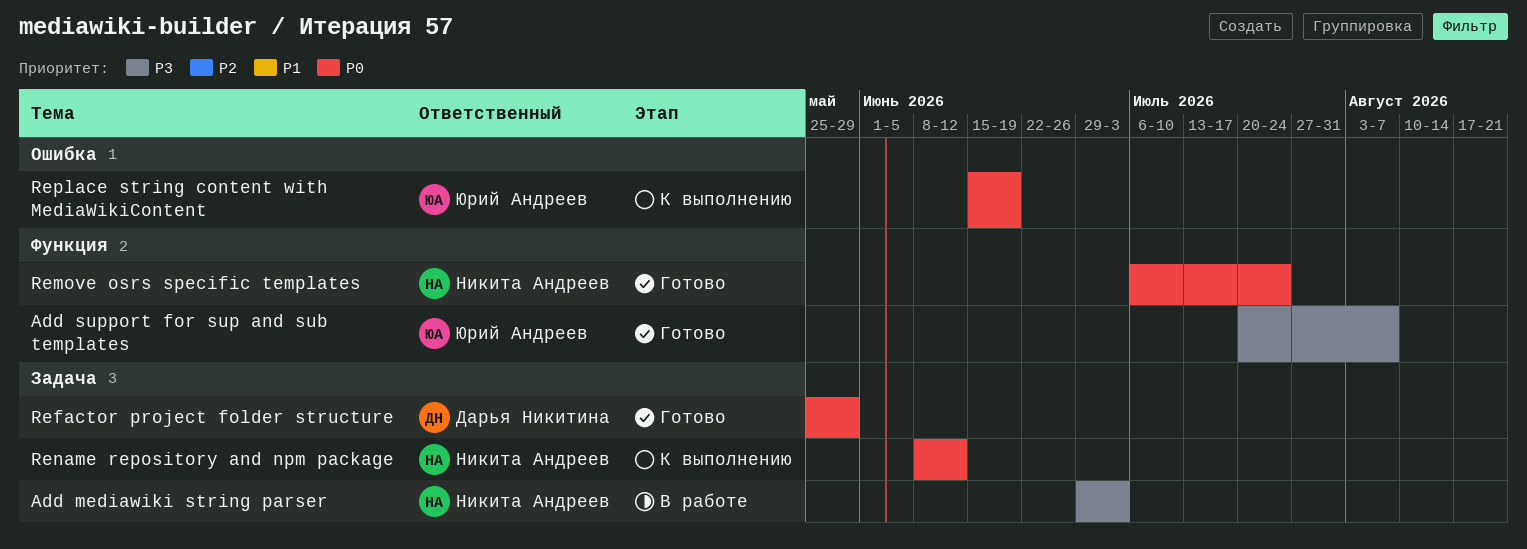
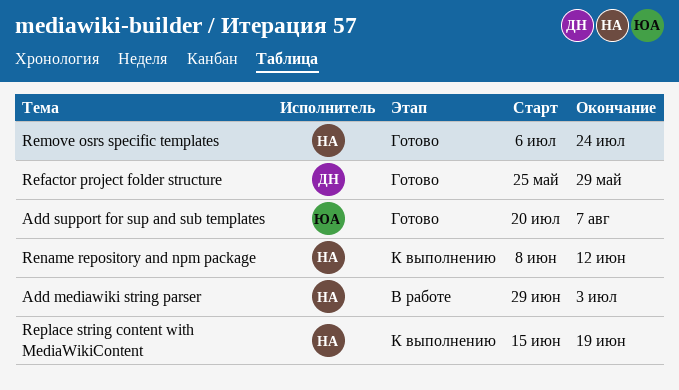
Replace string content with MediaWikiContent, owner: Юрий Андреев -> Никита Андреев

